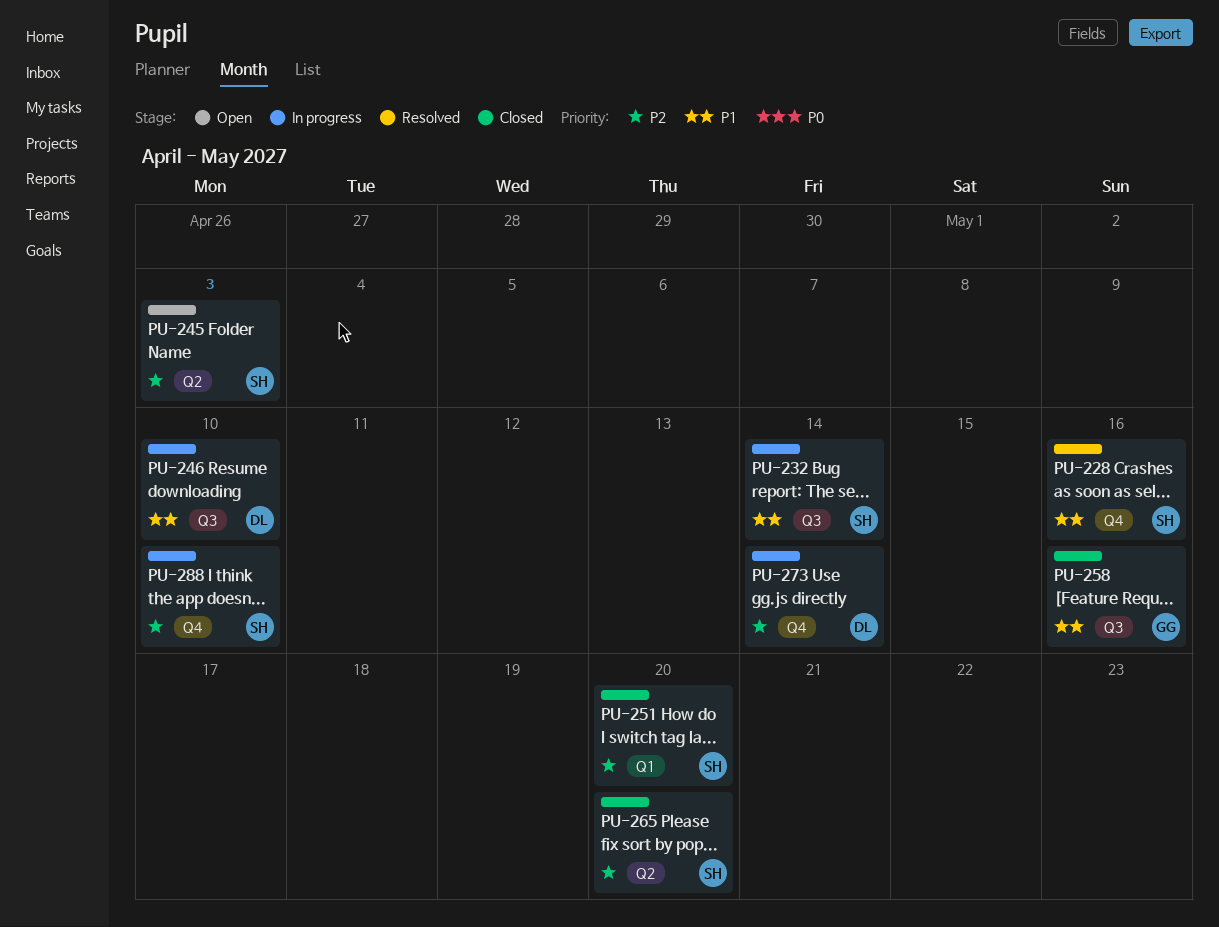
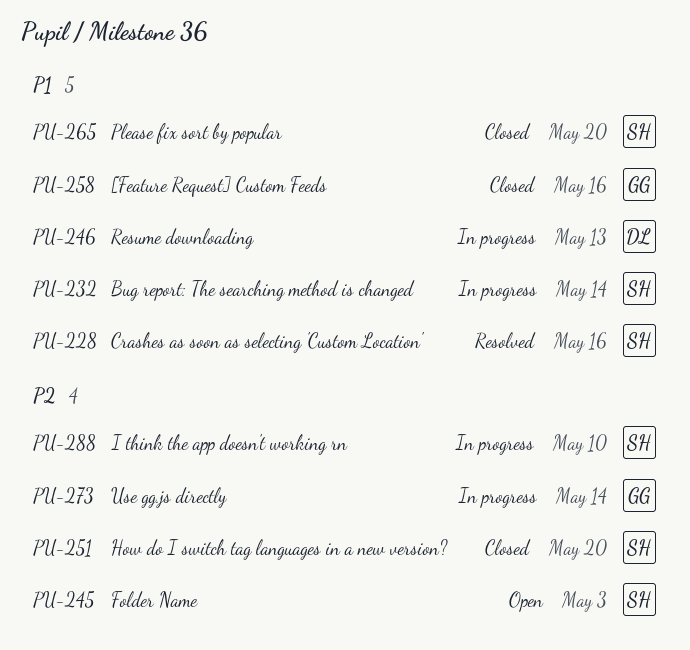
PU-246, due: May 10 -> May 13
PU-265, priority: P2 -> P1
PU-273, owner: DL -> GG

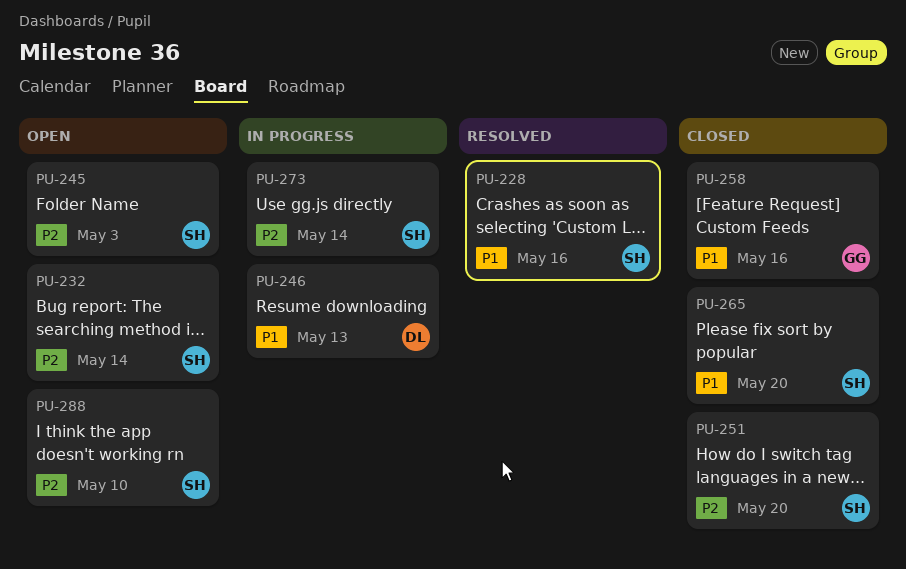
PU-232, status: In progress -> Open
PU-232, priority: P1 -> P2
PU-273, owner: GG -> SH
PU-288, status: In progress -> Open

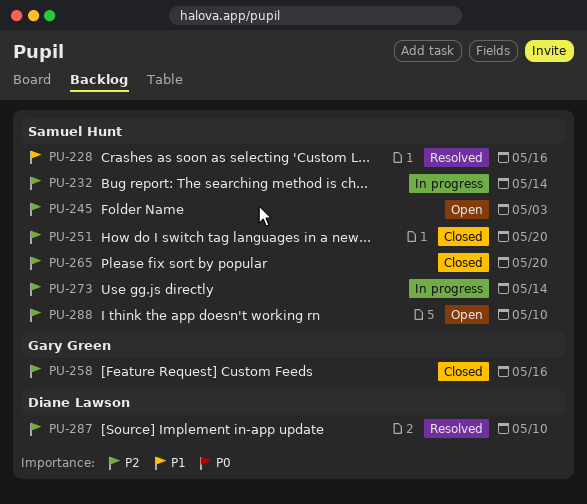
PU-232, status: Open -> In progress
PU-246: present -> none
PU-258, priority: P1 -> P2
PU-265, priority: P1 -> P2
PU-287: none -> present

